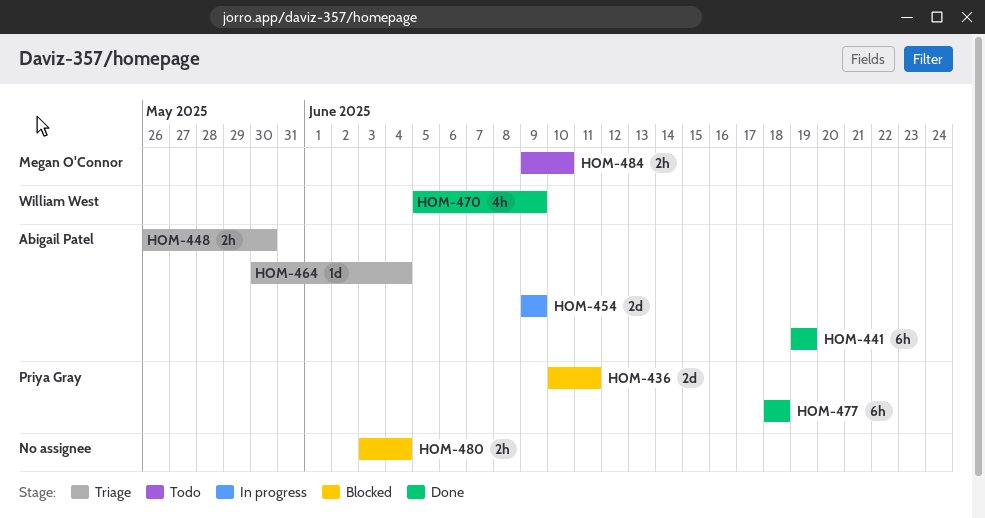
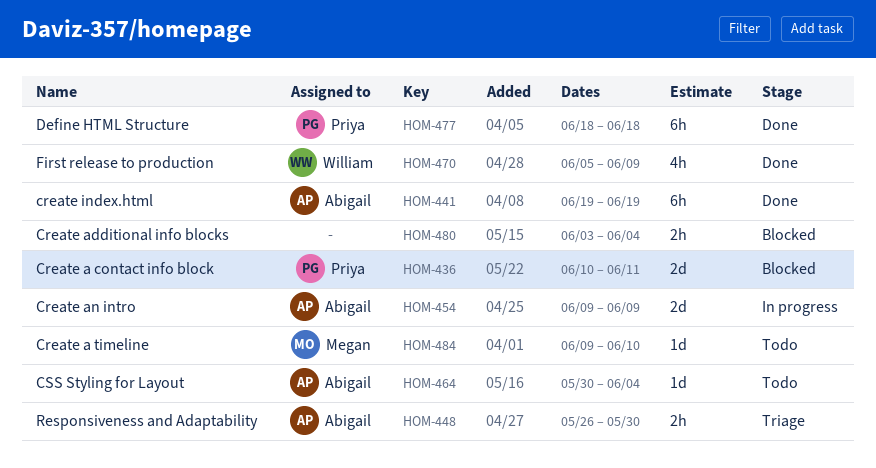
HOM-464, status: Triage -> Todo
HOM-484, estimate: 2h -> 1d

